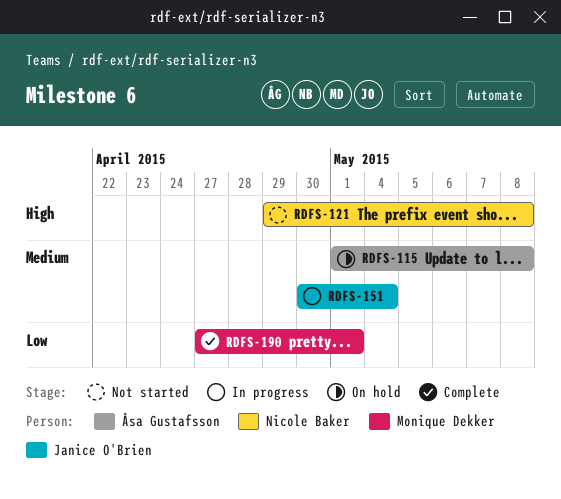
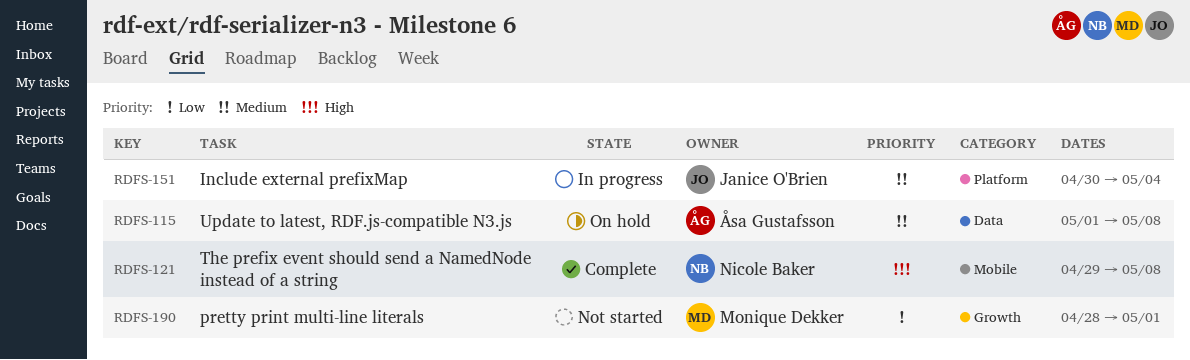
RDFS-121, status: Not started -> Complete
RDFS-190, status: Complete -> Not started
RDFS-190, start: Apr 27 -> Apr 28

